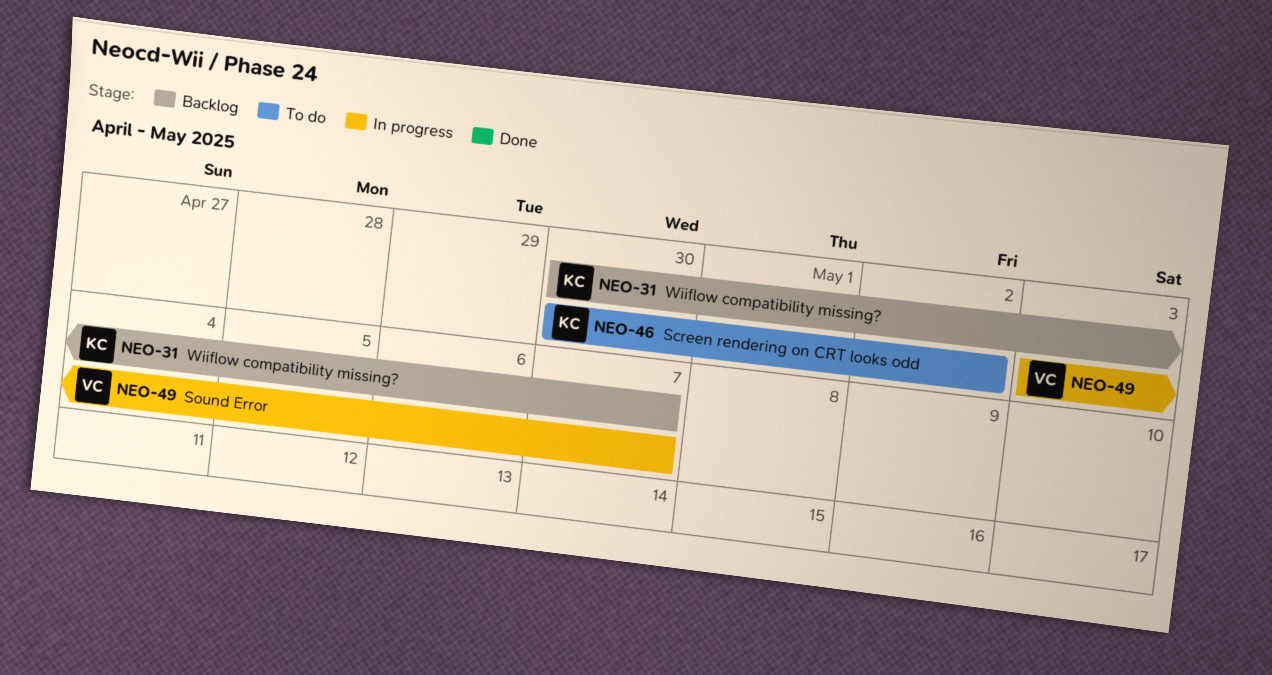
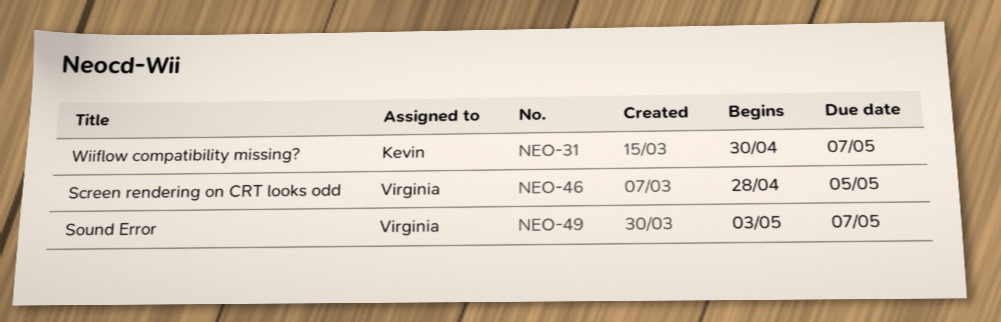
NEO-46, owner: Kevin -> Virginia
NEO-46, start: Apr 30 -> Apr 28
NEO-46, due: May 2 -> May 5

